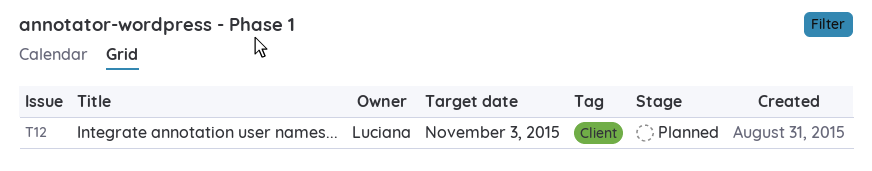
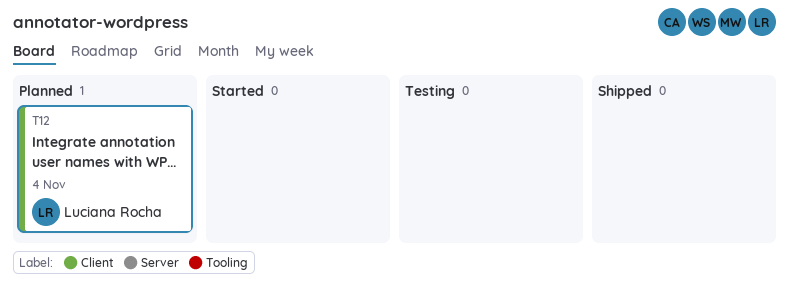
T12, due: Nov 3 -> Nov 4

